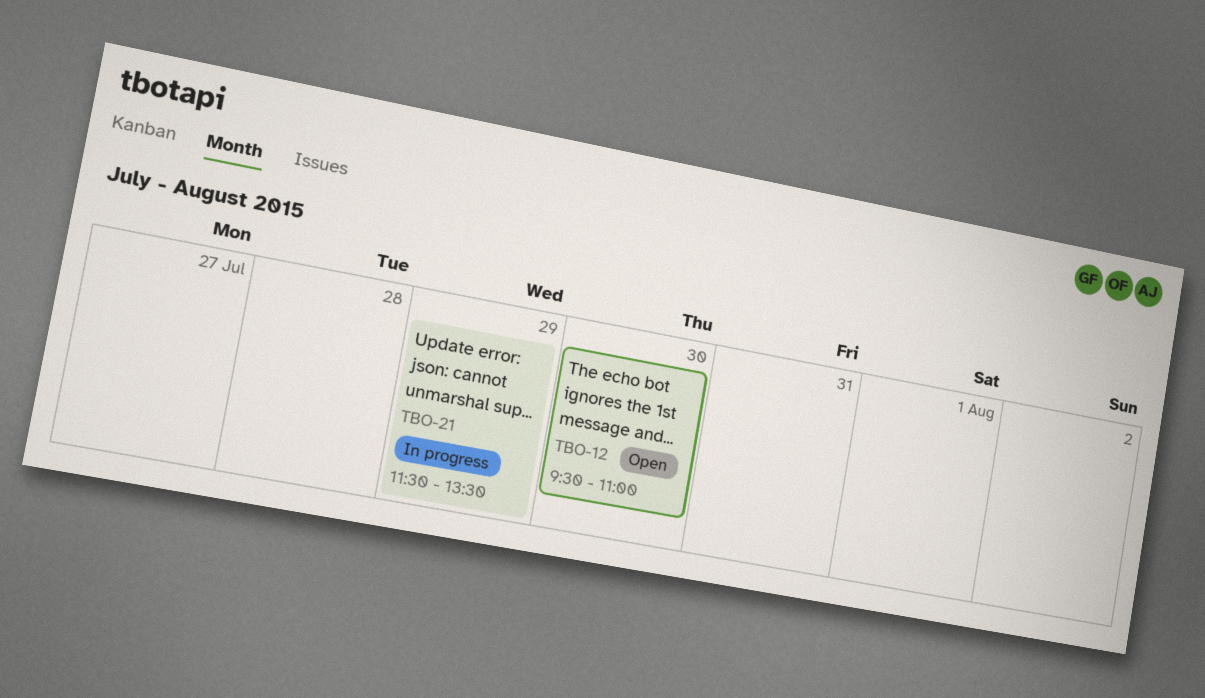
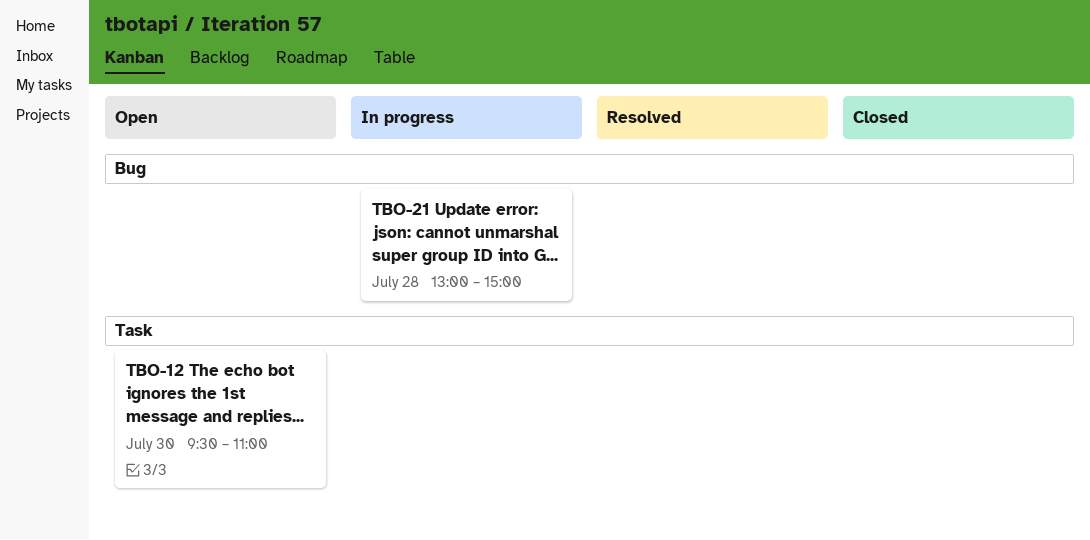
TBO-21, day: Jul 29 -> Jul 28
TBO-21, begins: 11:30 -> 13:00
TBO-21, ends: 13:30 -> 15:00

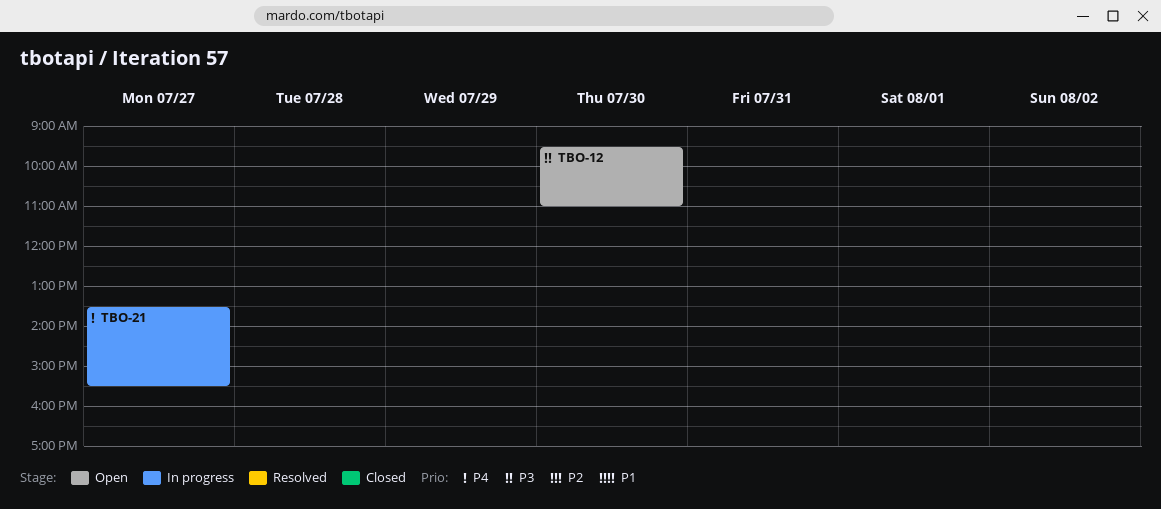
TBO-21, day: Jul 28 -> Jul 27
TBO-21, begins: 13:00 -> 13:30
TBO-21, ends: 15:00 -> 15:30

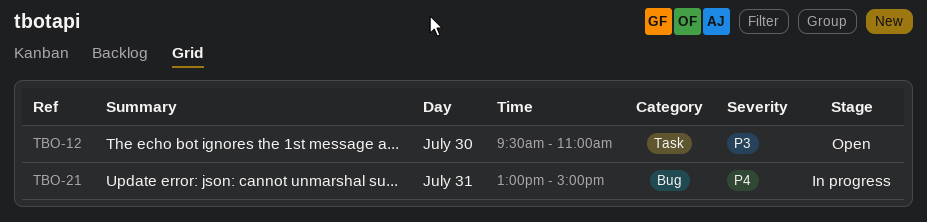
TBO-21, day: Jul 27 -> Jul 31
TBO-21, begins: 13:30 -> 13:00
TBO-21, ends: 15:30 -> 15:00

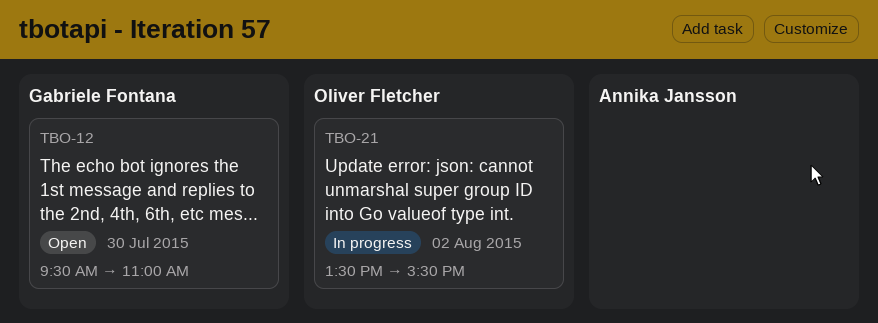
TBO-21, day: Jul 31 -> Aug 2
TBO-21, begins: 13:00 -> 13:30
TBO-21, ends: 15:00 -> 15:30

